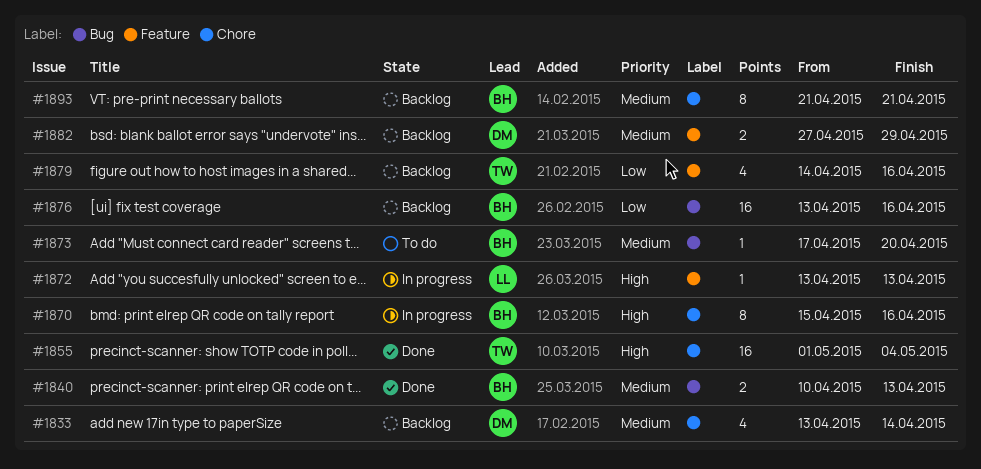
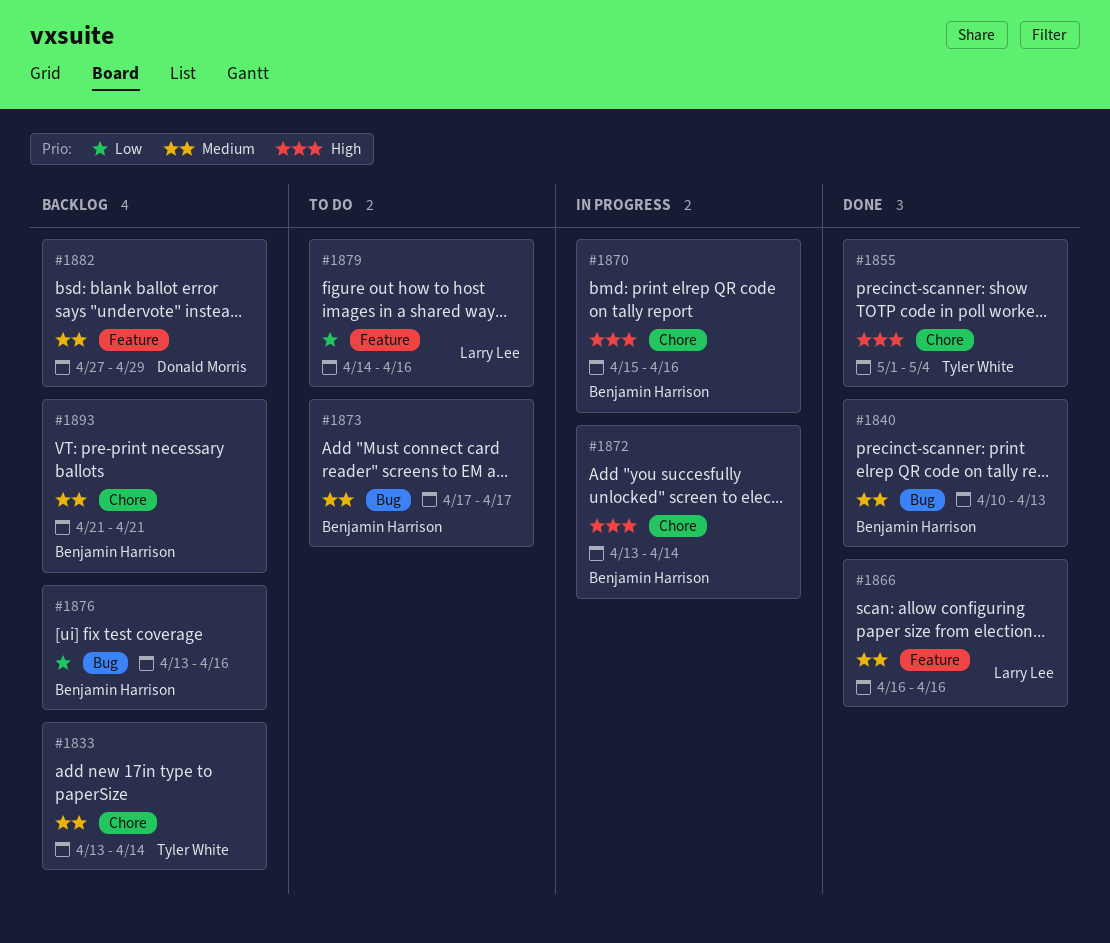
#1833, owner: Donald Morris -> Tyler White
#1866: none -> present
#1872, owner: Larry Lee -> Benjamin Harrison
#1872, label: Feature -> Chore
#1872, due: Apr 13 -> Apr 14
#1873, due: Apr 20 -> Apr 17
#1879, status: Backlog -> To do
#1879, owner: Tyler White -> Larry Lee

